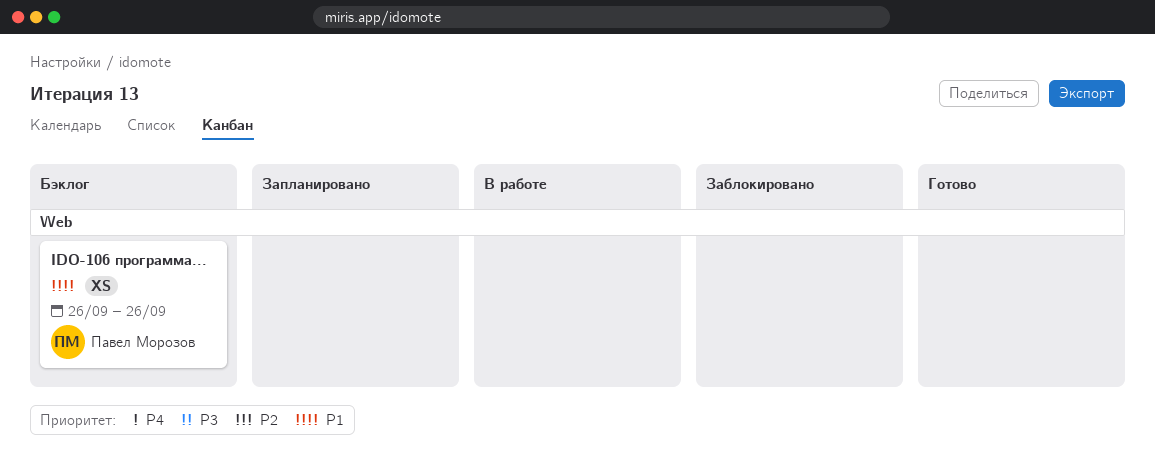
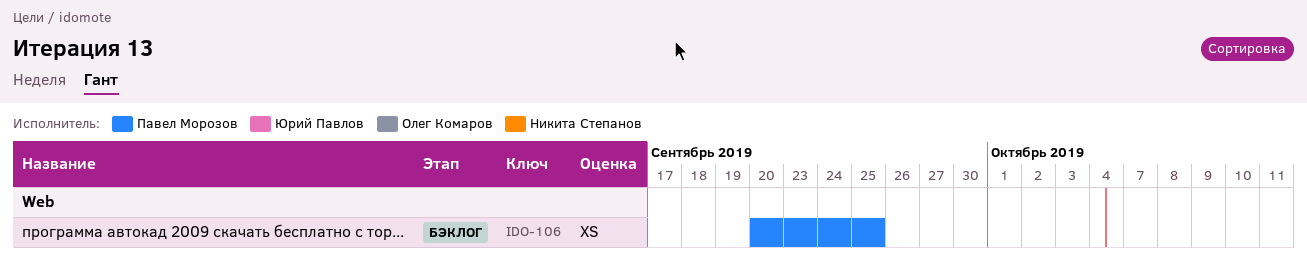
IDO-106, start: Sep 26 -> Sep 20
IDO-106, due: Sep 26 -> Sep 25

